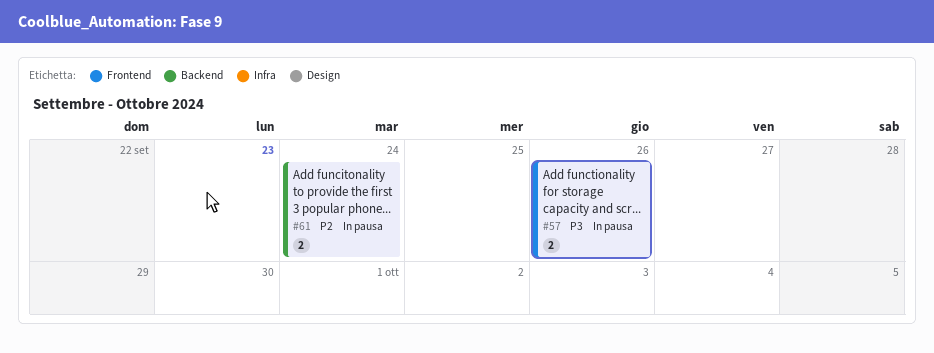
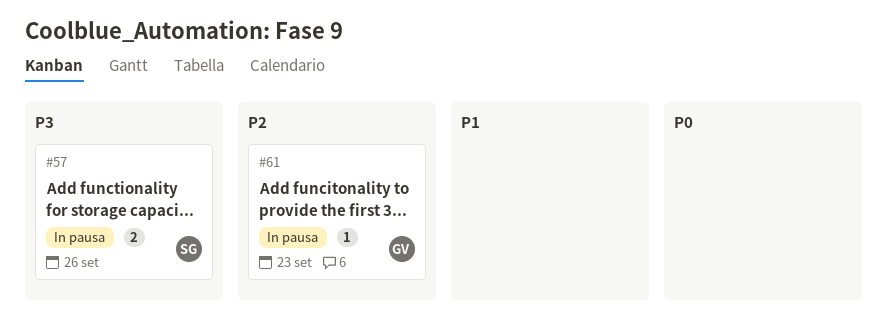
#61, estimate: 2 -> 1
#61, due: Sep 24 -> Sep 23

